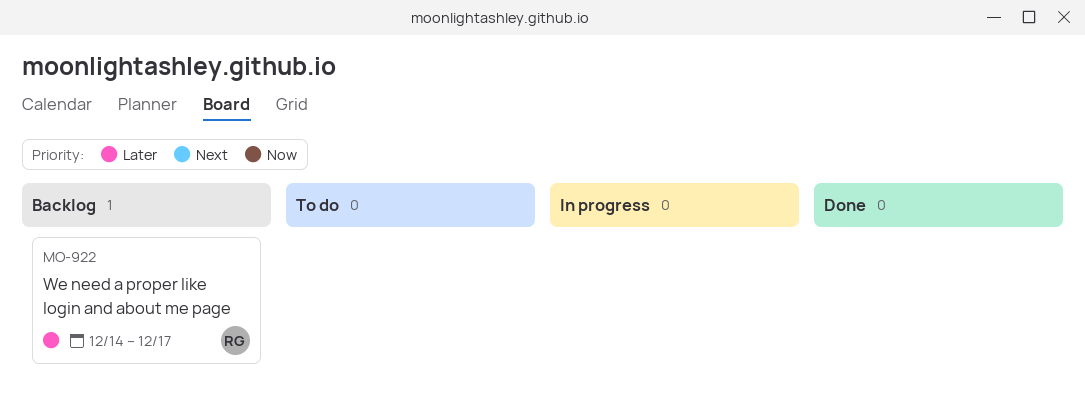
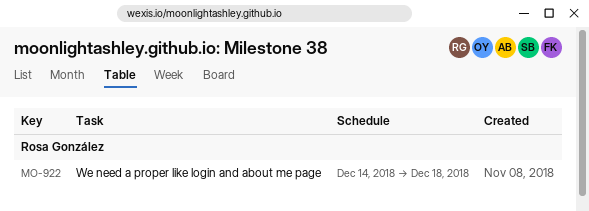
MO-922, due: Dec 17 -> Dec 18

